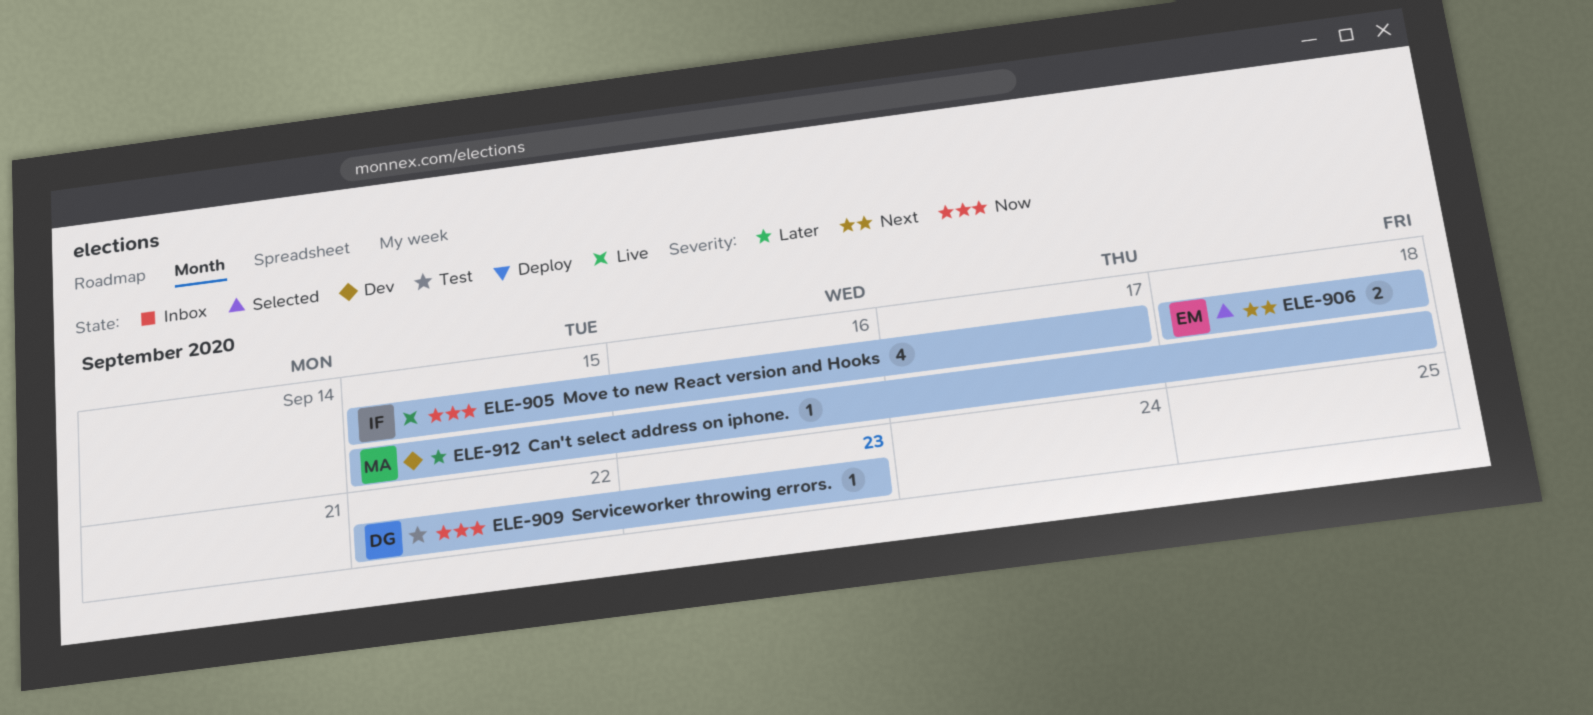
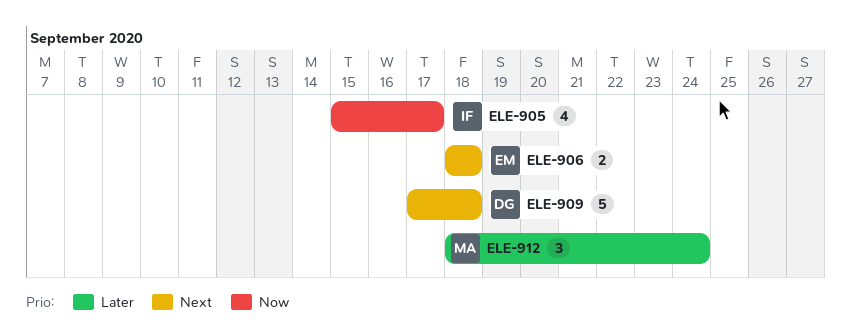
ELE-909, priority: Now -> Next
ELE-909, estimate: 1 -> 5
ELE-909, start: Sep 22 -> Sep 17
ELE-909, due: Sep 23 -> Sep 18
ELE-912, estimate: 1 -> 3
ELE-912, start: Sep 15 -> Sep 18
ELE-912, due: Sep 18 -> Sep 24

